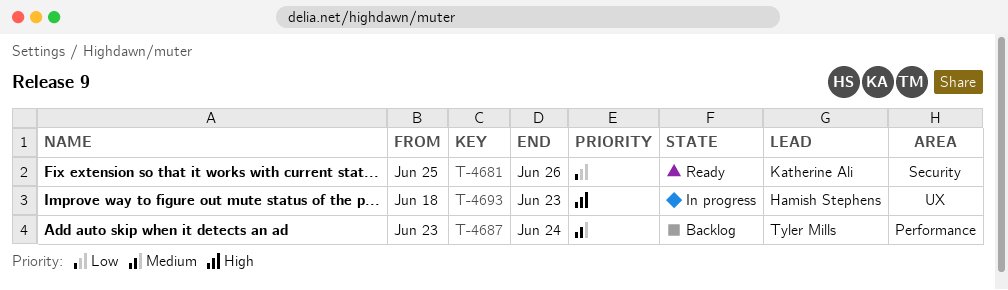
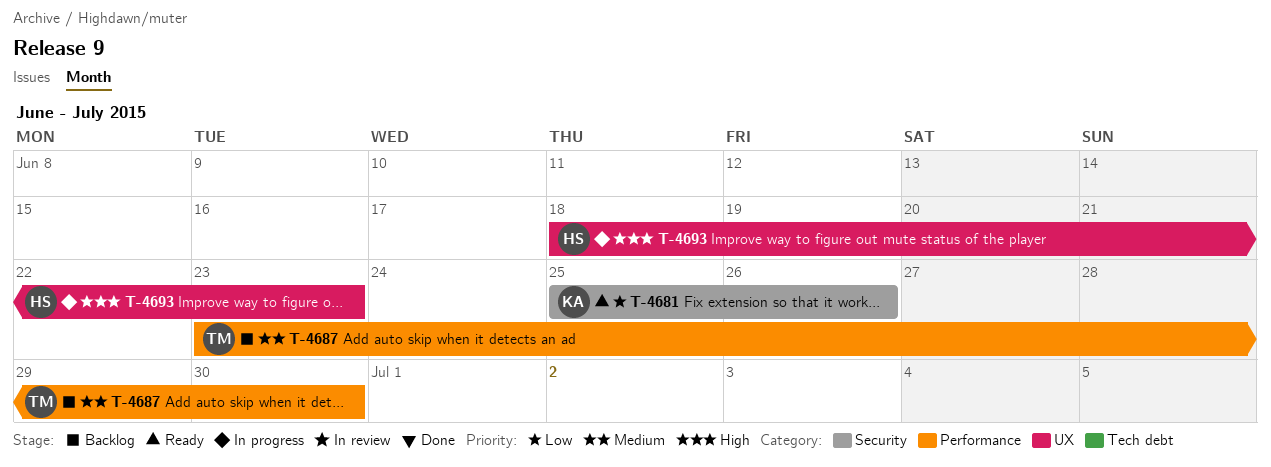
T-4687, due: Jun 24 -> Jun 30

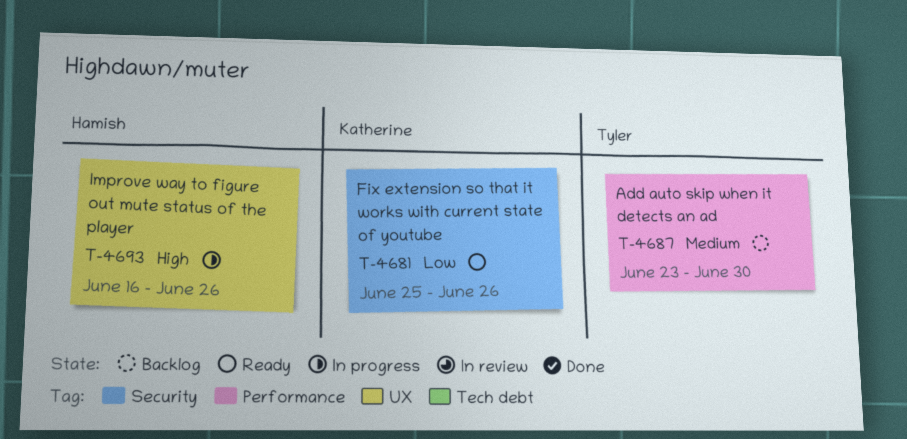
T-4693, start: Jun 18 -> Jun 16
T-4693, due: Jun 23 -> Jun 26

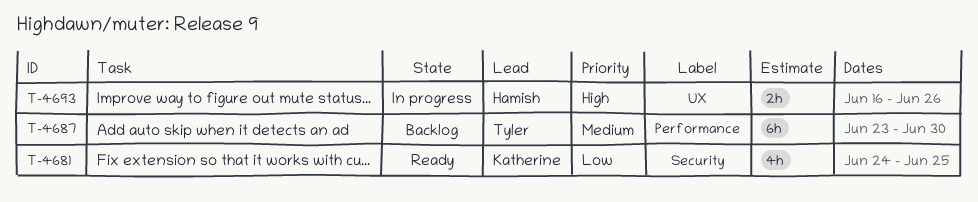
T-4681, start: Jun 25 -> Jun 24
T-4681, due: Jun 26 -> Jun 25

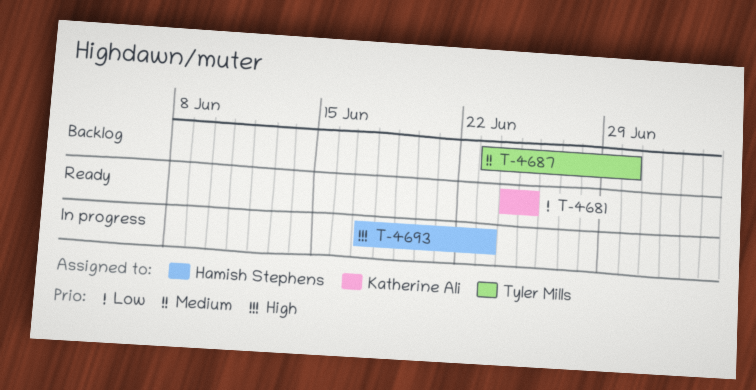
T-4693, start: Jun 16 -> Jun 17
T-4693, due: Jun 26 -> Jun 23

